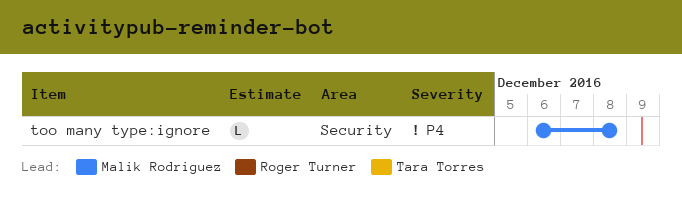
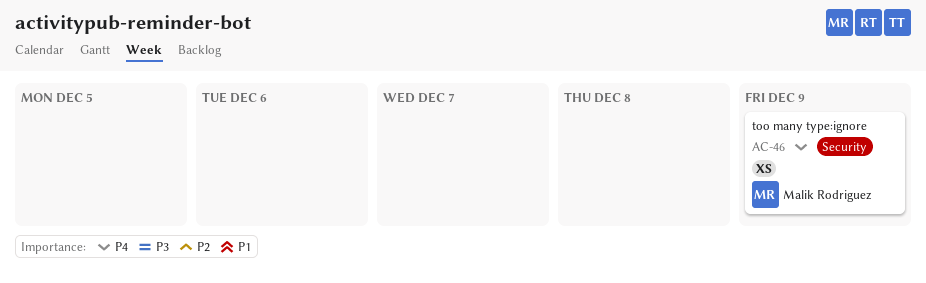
too many type:ignore, estimate: L -> XS
too many type:ignore, due: Dec 8 -> Dec 9

